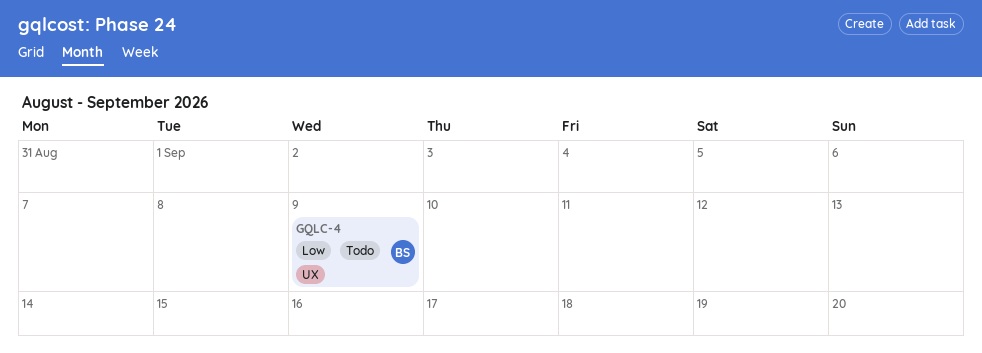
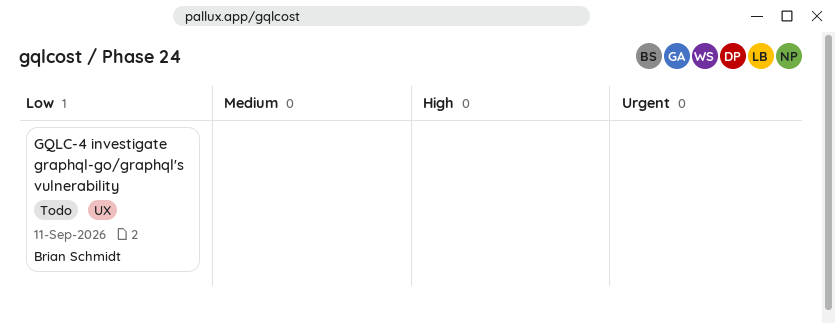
GQLC-4, due: Sep 9 -> Sep 11

